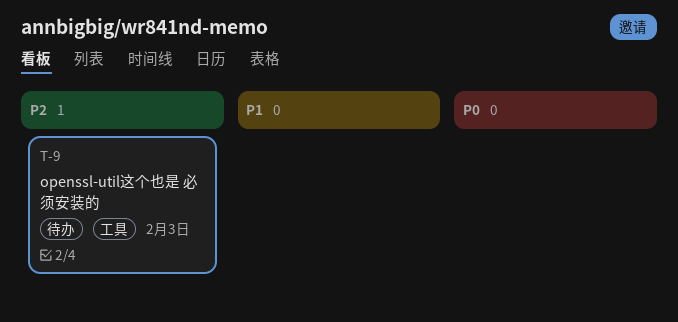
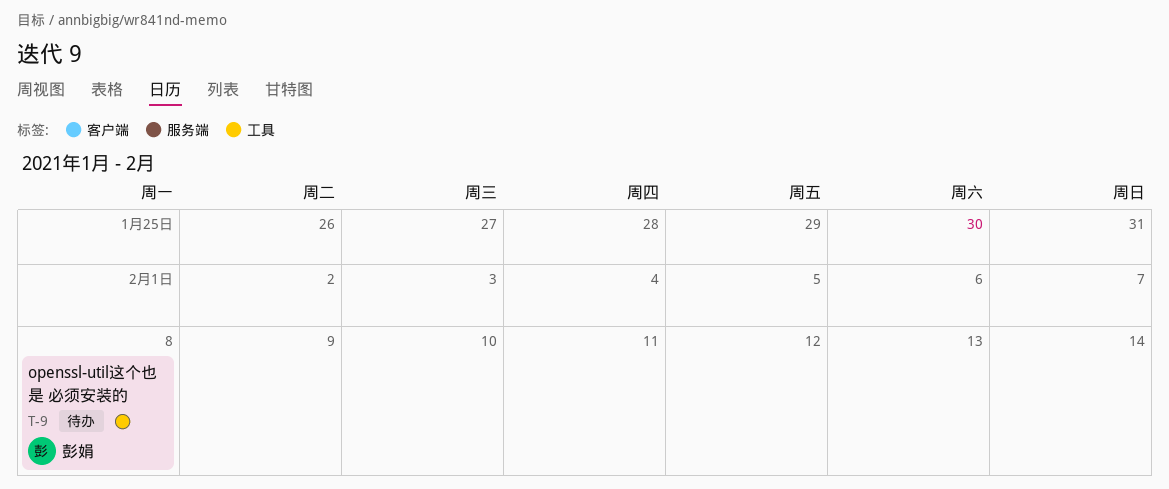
T-9, due: Feb 3 -> Feb 8

